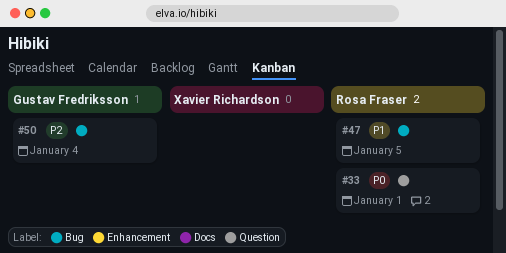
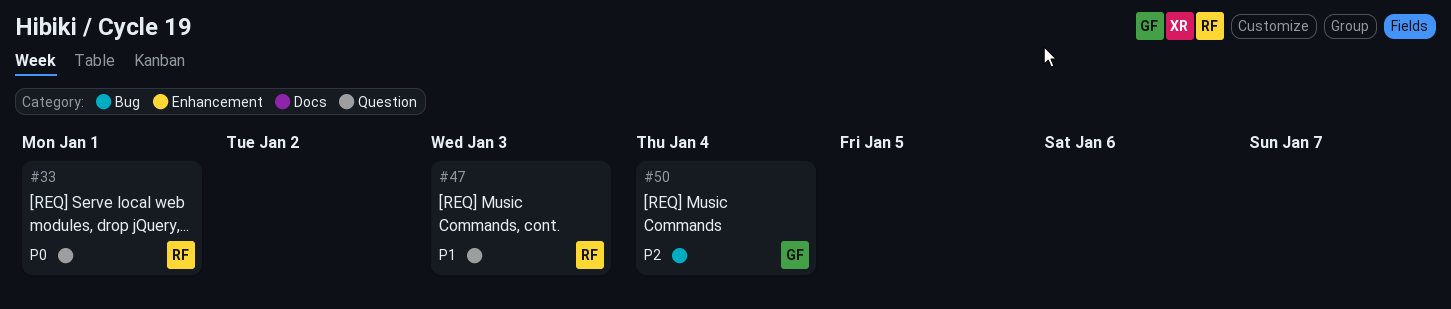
#47, label: Bug -> Question
#47, due: Jan 5 -> Jan 3

